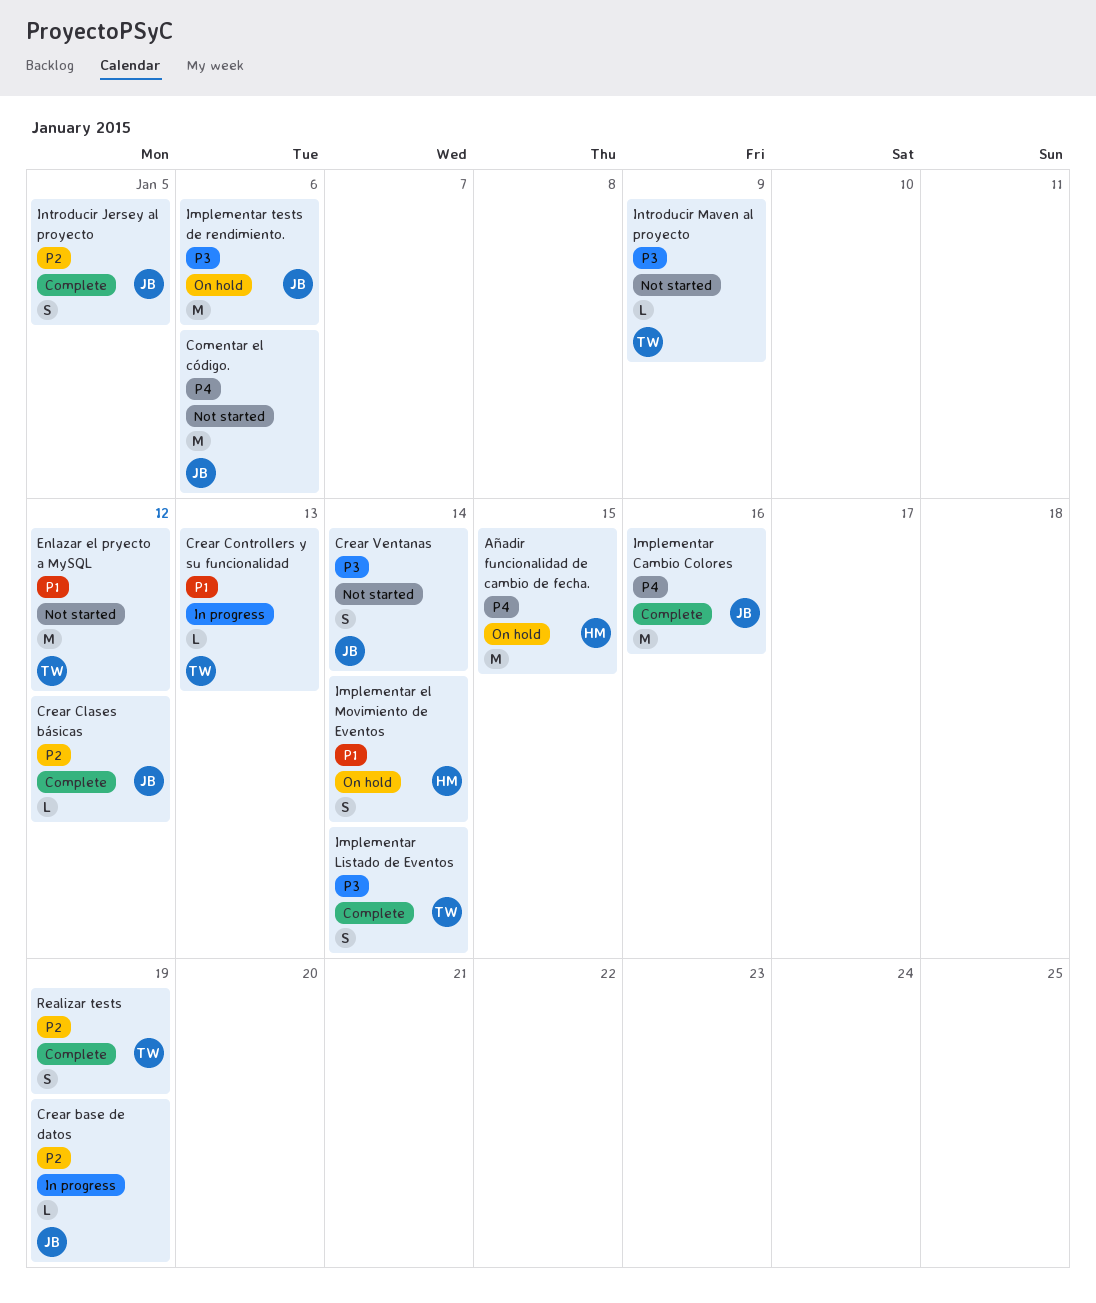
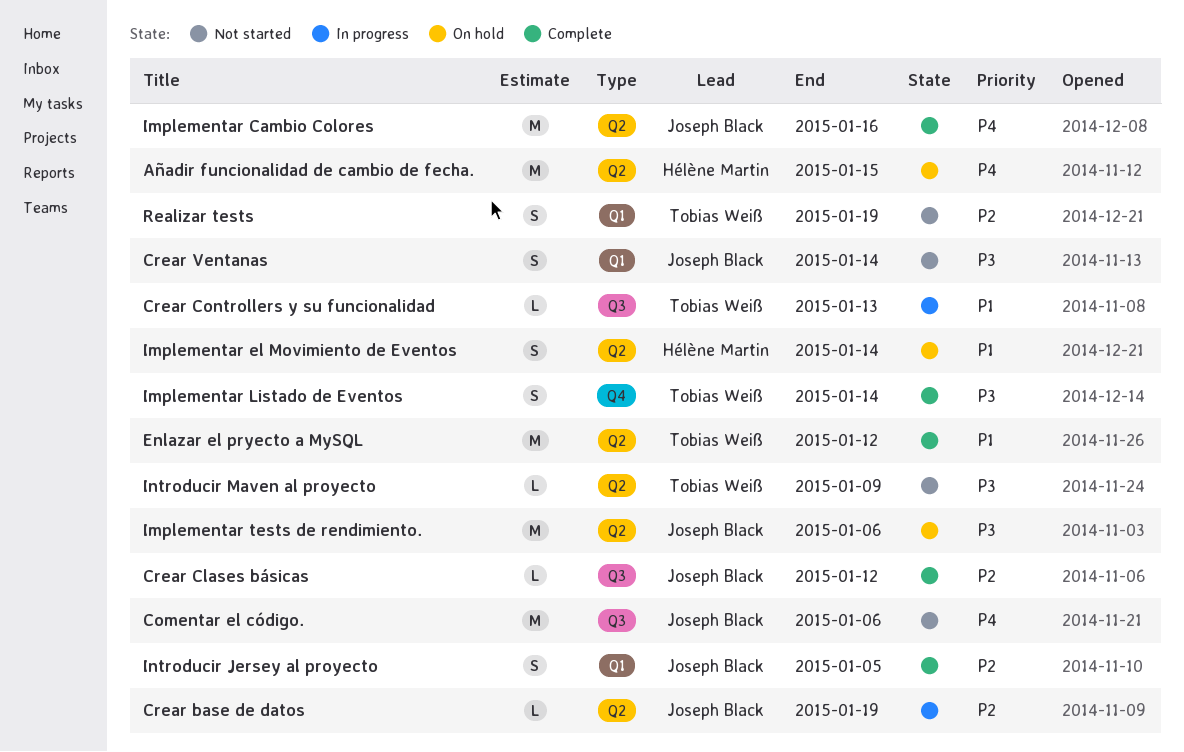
Enlazar el pryecto a MySQL, status: Not started -> Complete
Realizar tests, status: Complete -> Not started

